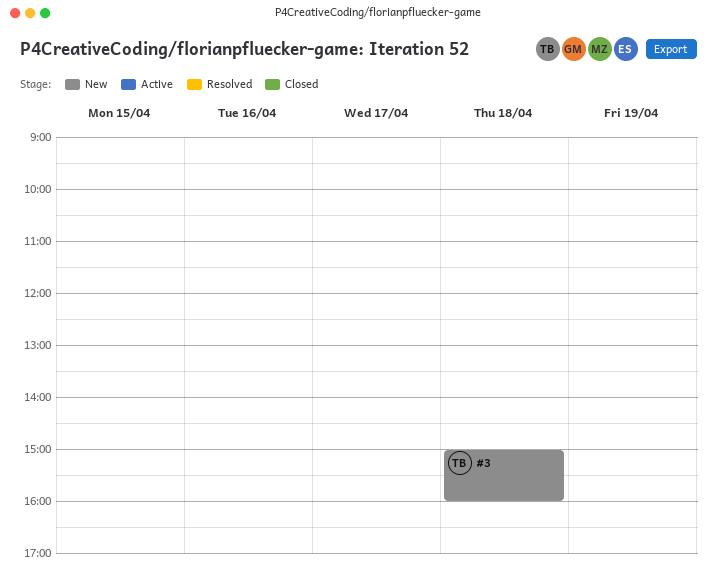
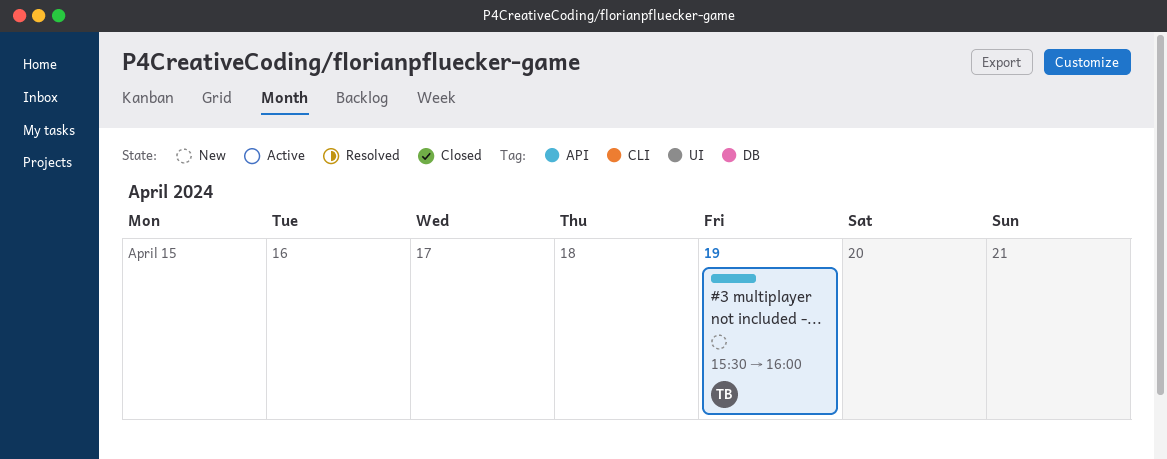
#3, day: Apr 18 -> Apr 19
#3, begins: 15:00 -> 15:30

